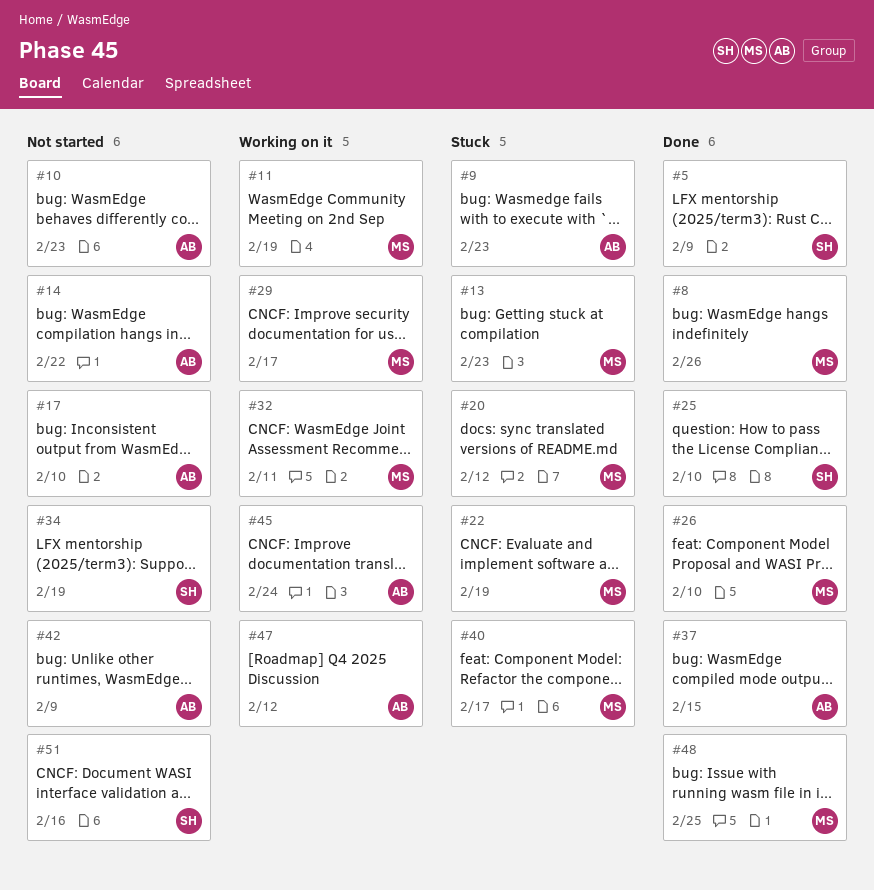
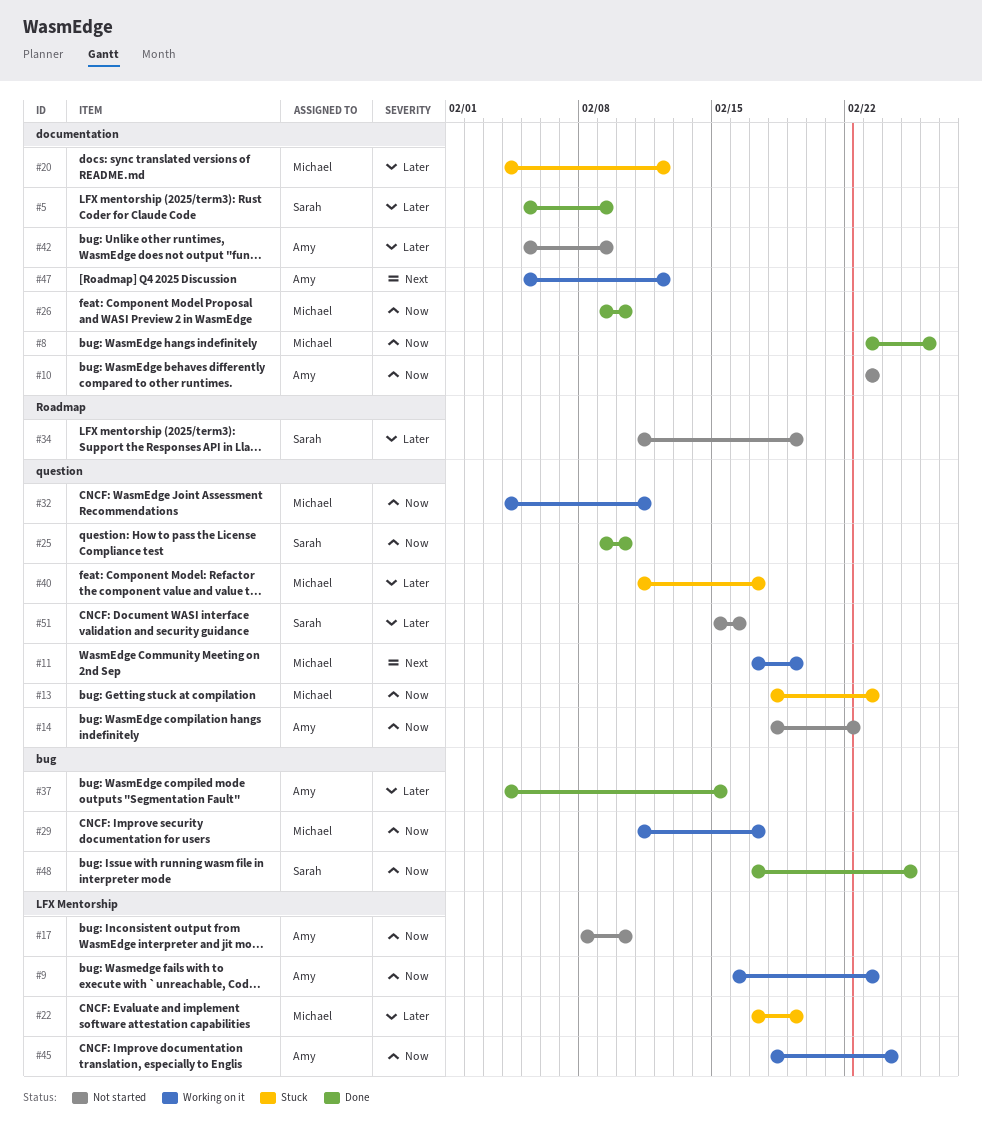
#9, status: Stuck -> Working on it
#48, owner: Michael -> Sarah

